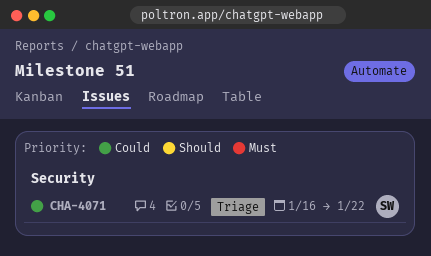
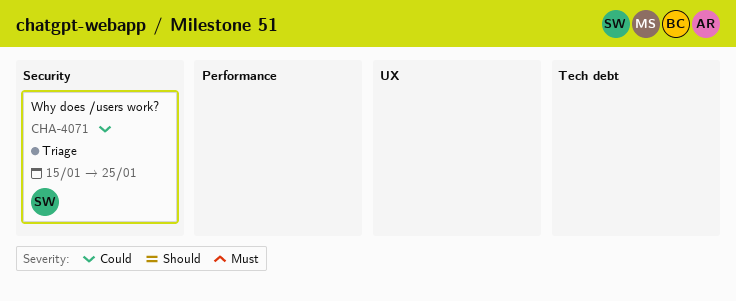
CHA-4071, start: Jan 16 -> Jan 15
CHA-4071, due: Jan 22 -> Jan 25

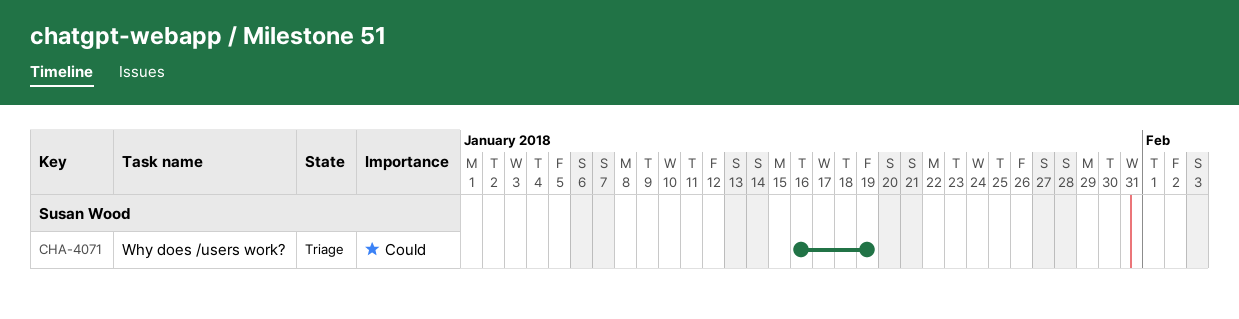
CHA-4071, start: Jan 15 -> Jan 16
CHA-4071, due: Jan 25 -> Jan 19

